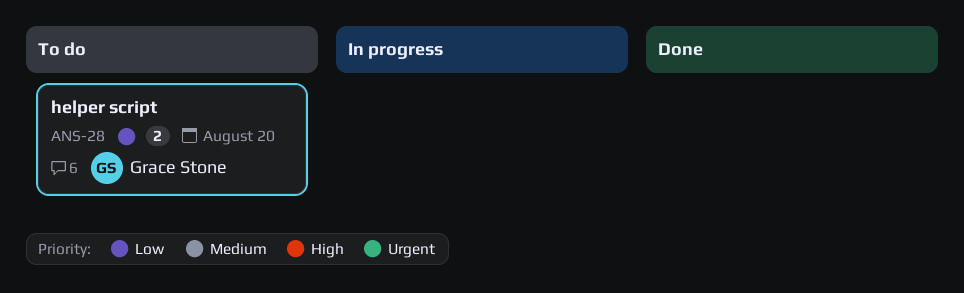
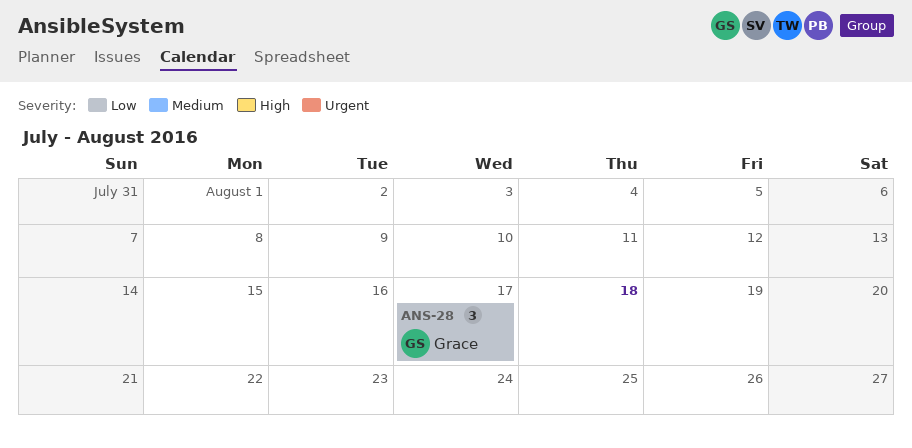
ANS-28, estimate: 2 -> 3
ANS-28, due: Aug 20 -> Aug 17

